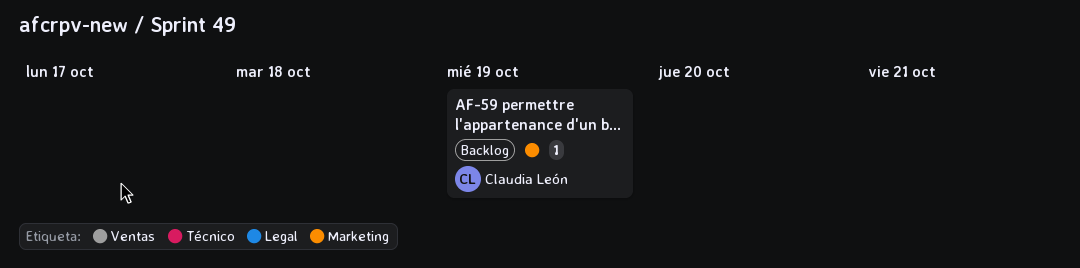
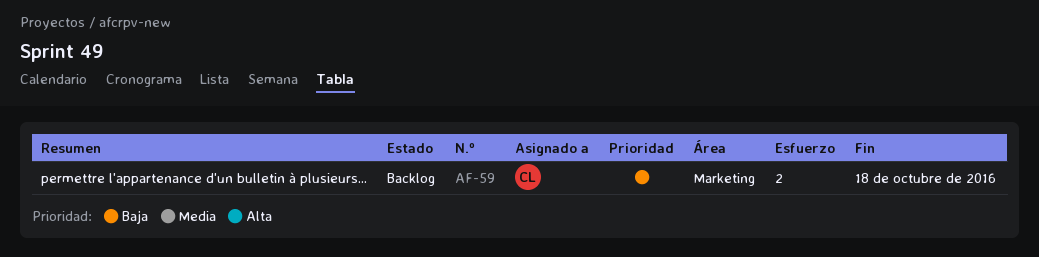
AF-59, estimate: 1 -> 2
AF-59, due: Oct 19 -> Oct 18

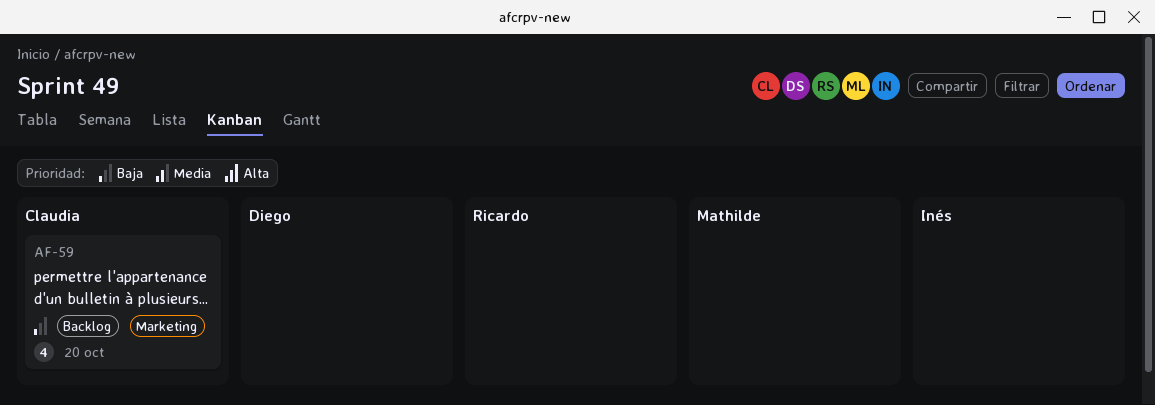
AF-59, estimate: 2 -> 4
AF-59, due: Oct 18 -> Oct 20

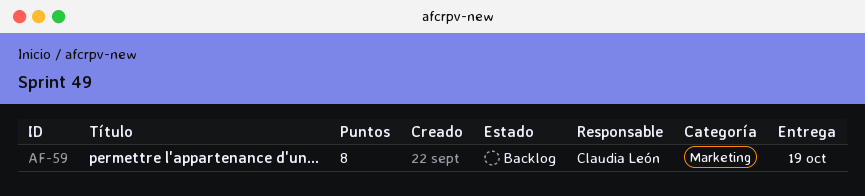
AF-59, estimate: 4 -> 8
AF-59, due: Oct 20 -> Oct 19

